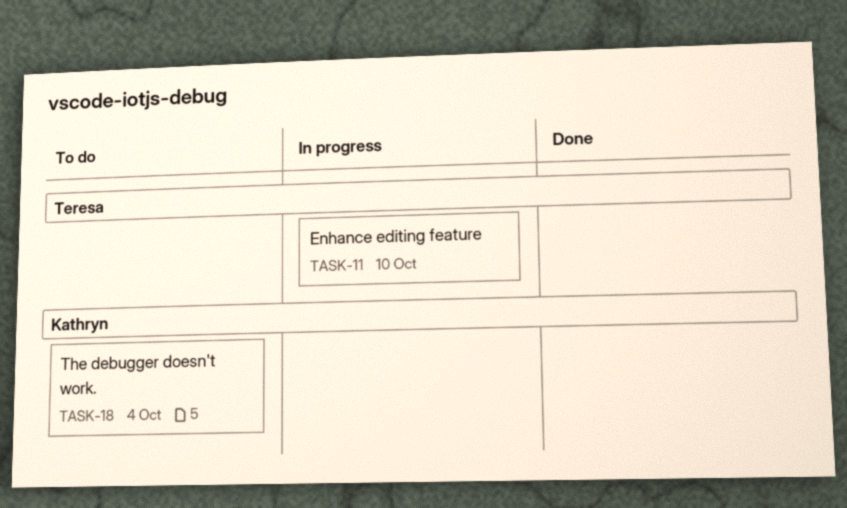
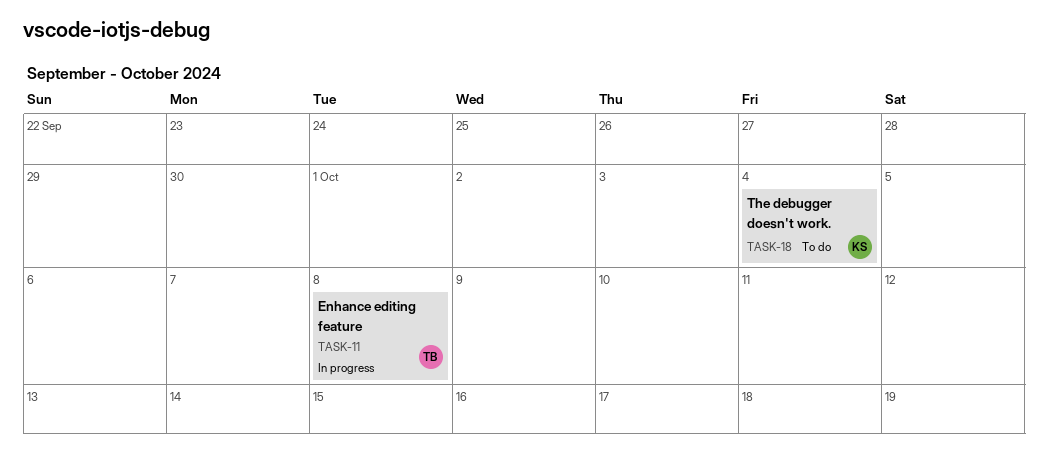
TASK-11, due: Oct 10 -> Oct 8

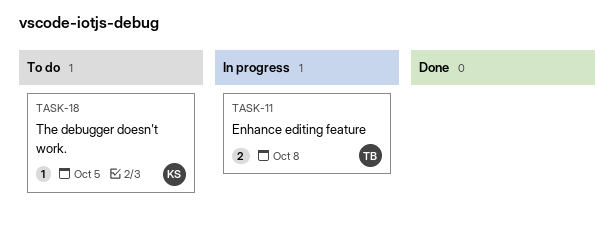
TASK-18, due: Oct 4 -> Oct 5

